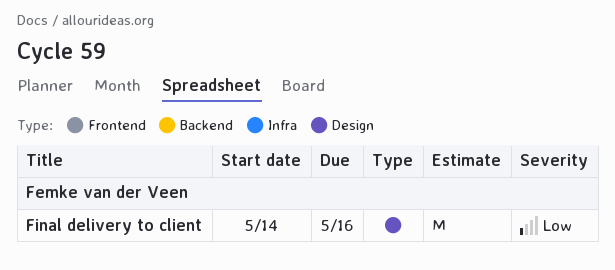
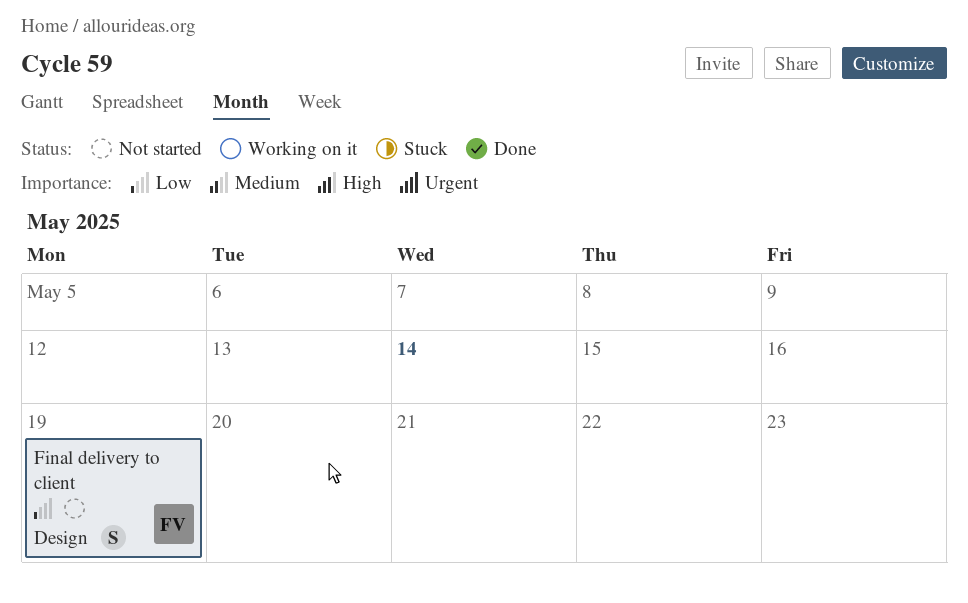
Final delivery to client, estimate: M -> S
Final delivery to client, due: May 16 -> May 19

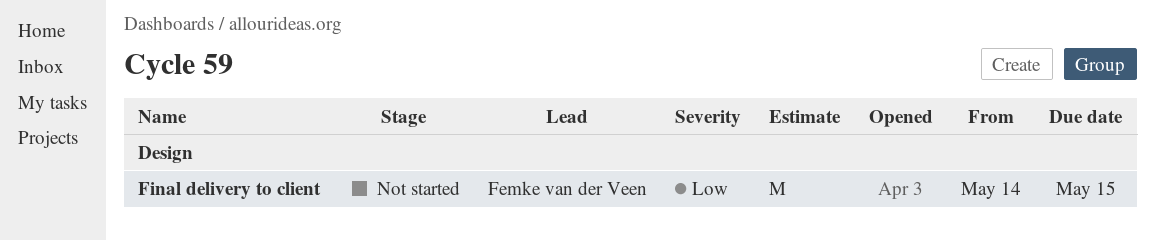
Final delivery to client, estimate: S -> M
Final delivery to client, due: May 19 -> May 15

